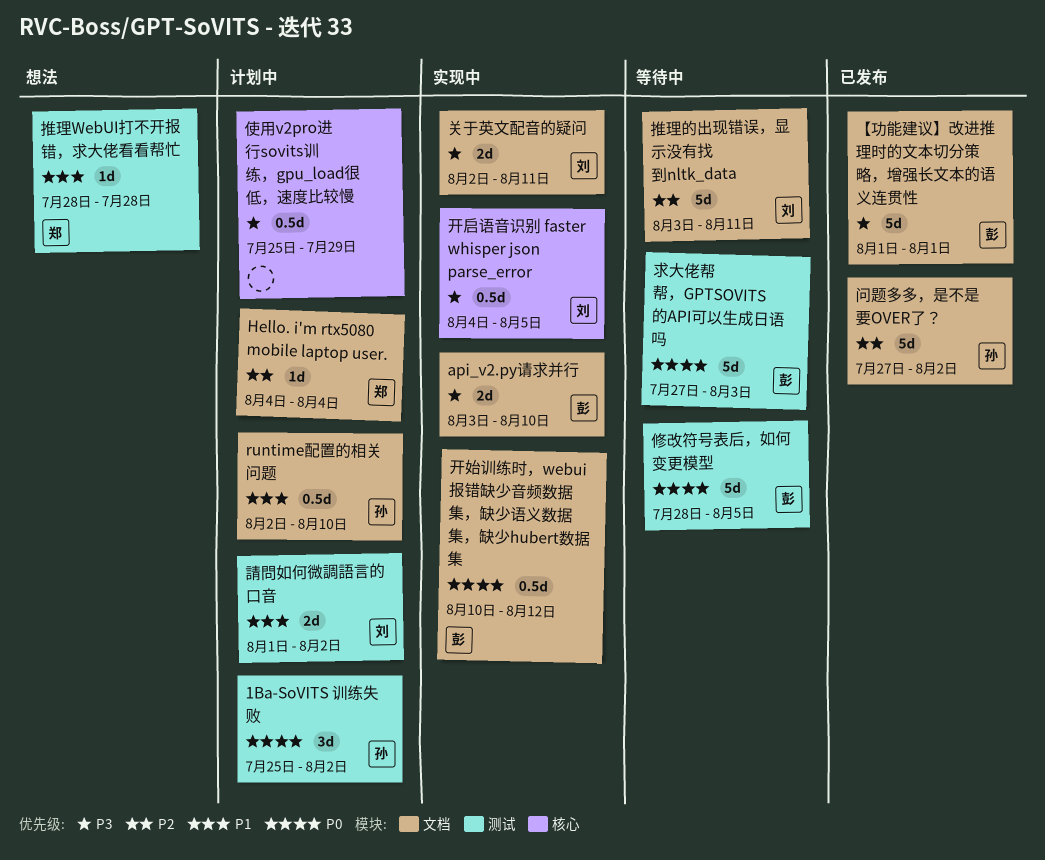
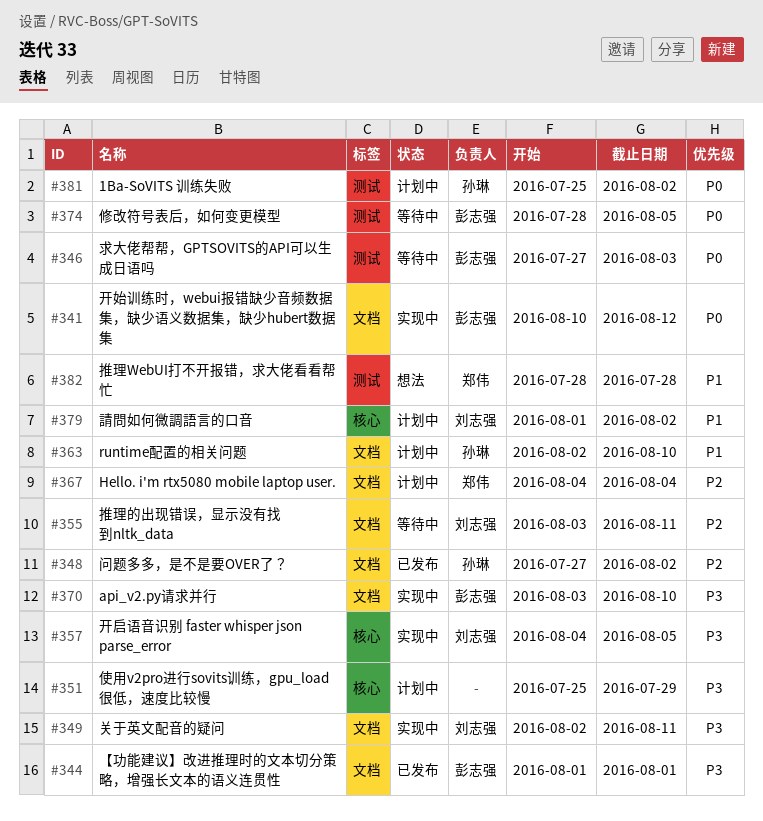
請問如何微調語言的口音, label: 测试 -> 核心

